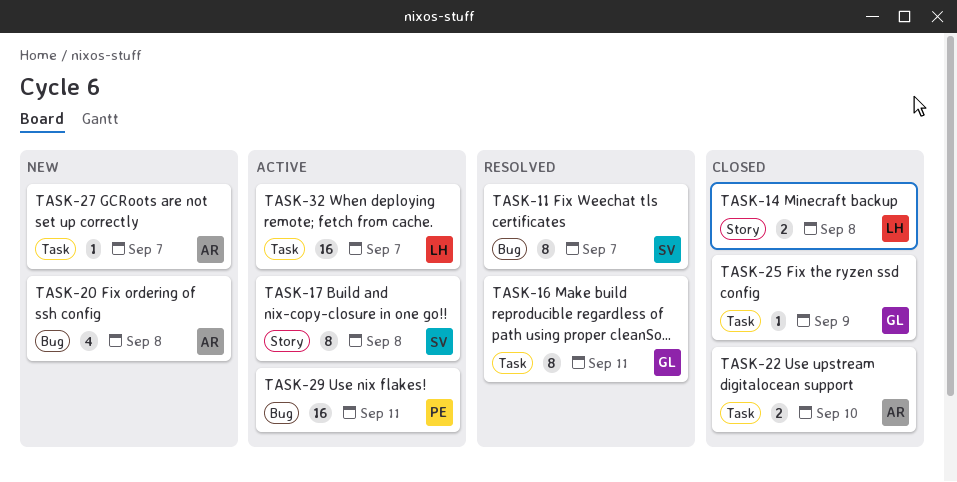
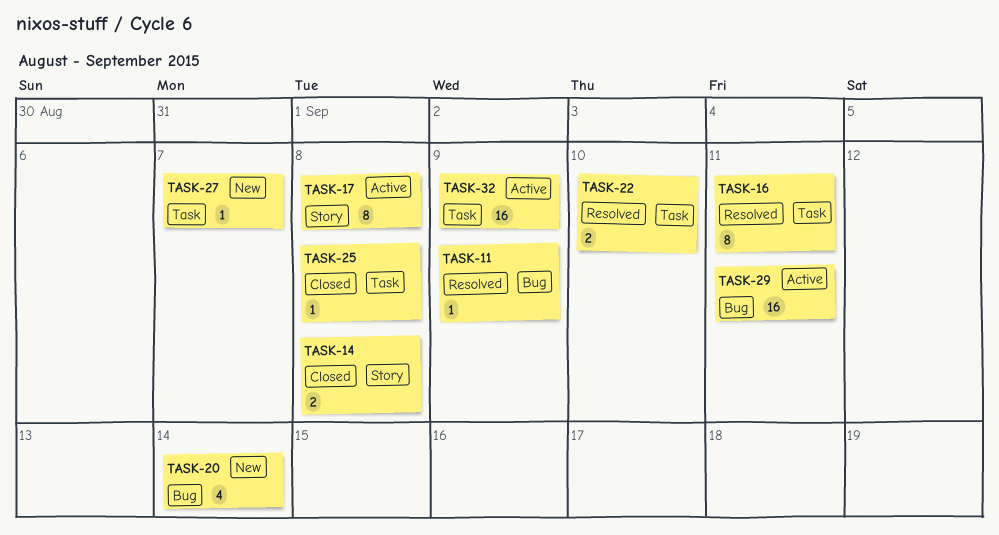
TASK-11, estimate: 8 -> 1
TASK-11, due: Sep 7 -> Sep 9
TASK-20, due: Sep 8 -> Sep 14
TASK-22, status: Closed -> Resolved
TASK-25, due: Sep 9 -> Sep 8
TASK-32, due: Sep 7 -> Sep 9

